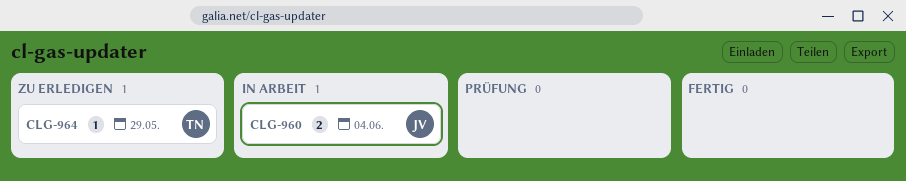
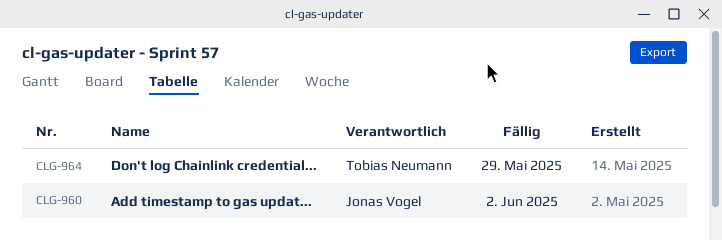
CLG-960, due: Jun 4 -> Jun 2

